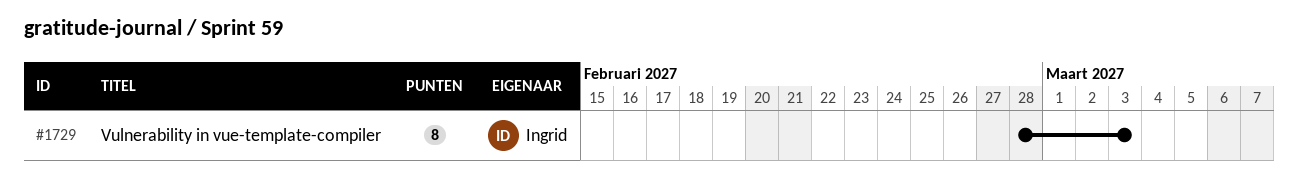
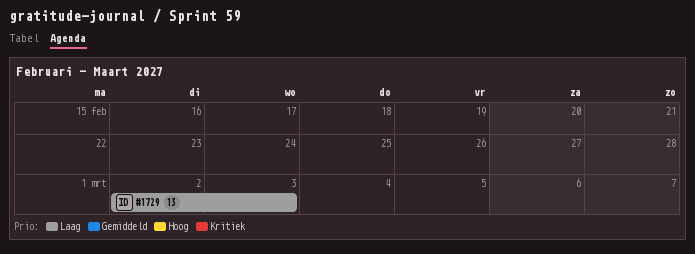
#1729, estimate: 8 -> 13
#1729, start: Feb 28 -> Mar 2

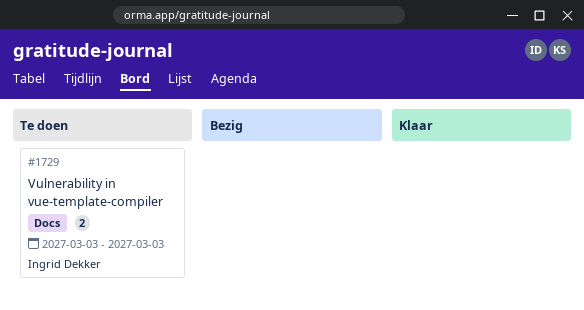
#1729, estimate: 13 -> 2
#1729, start: Mar 2 -> Mar 3

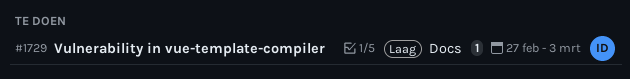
#1729, estimate: 2 -> 1
#1729, start: Mar 3 -> Feb 27

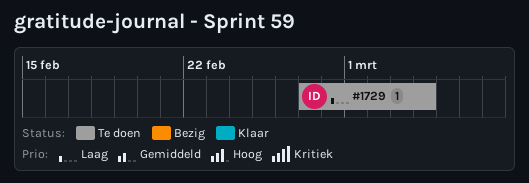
#1729, due: Mar 3 -> Mar 4

